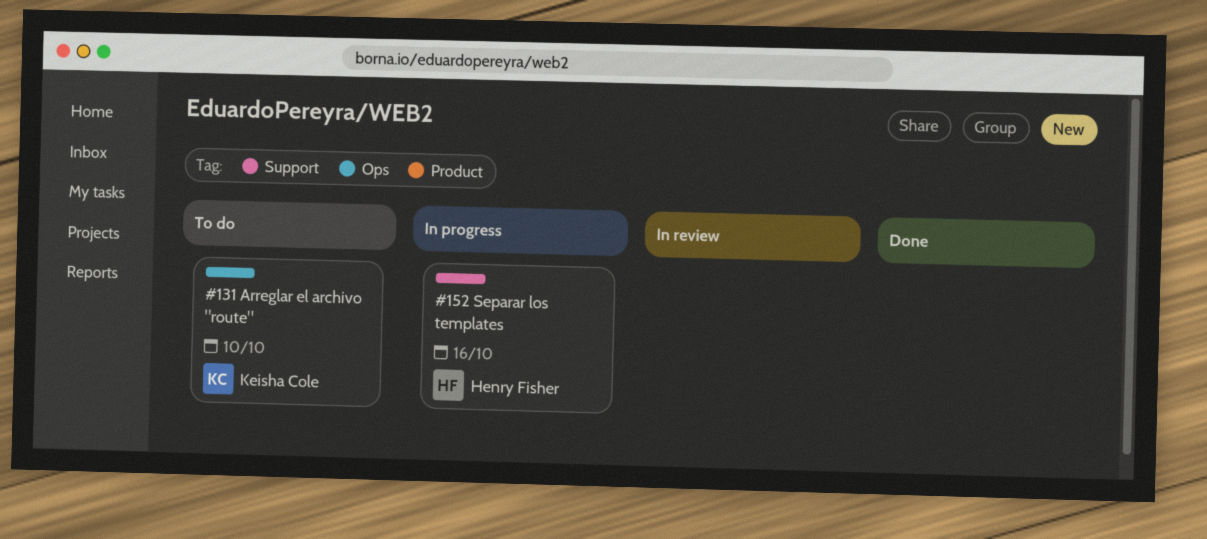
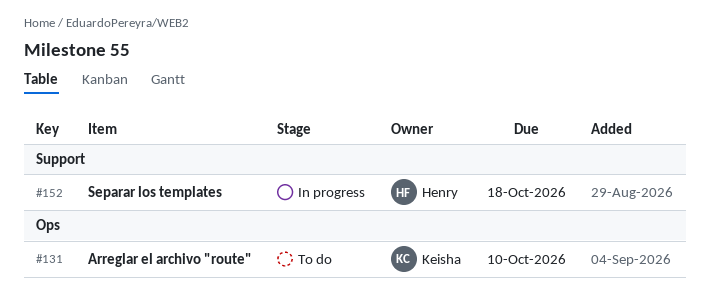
#152, due: Oct 16 -> Oct 18

